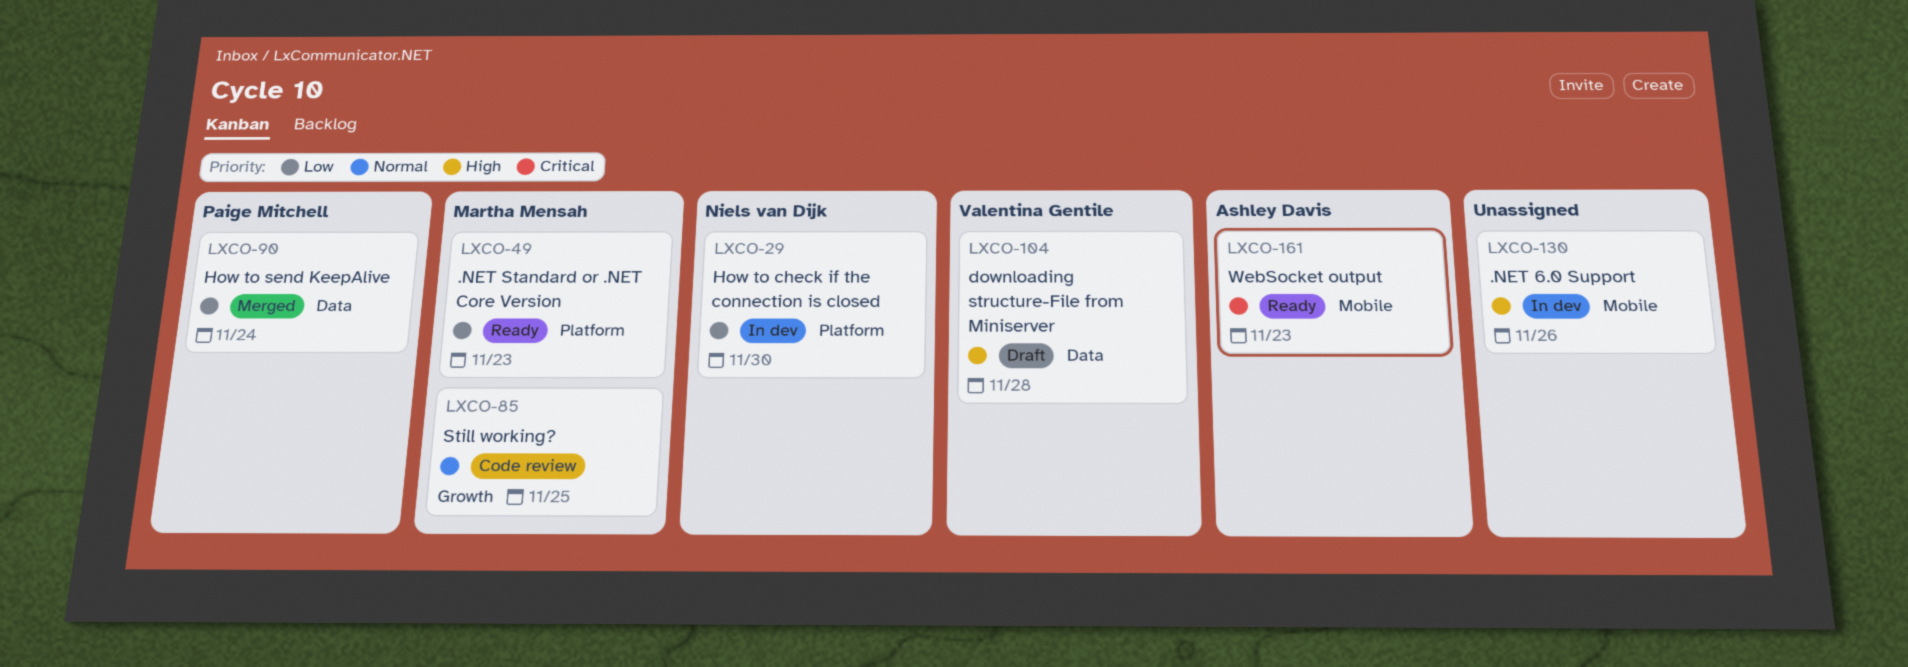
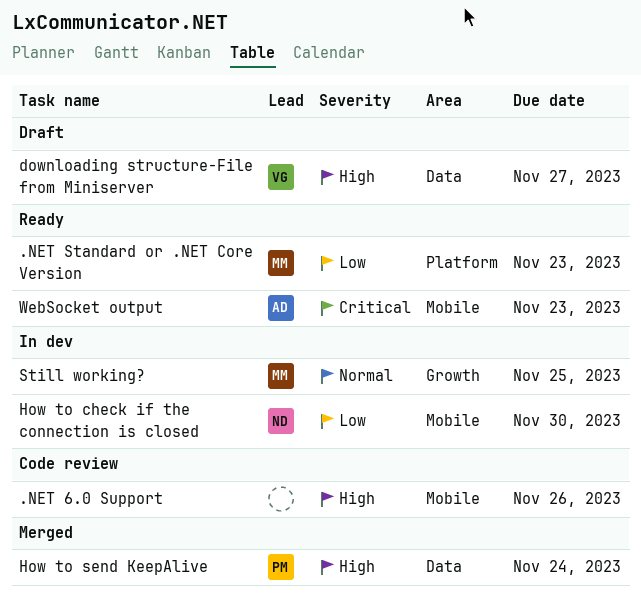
.NET 6.0 Support, status: In dev -> Code review
downloading structure-File from Miniserver, due: Nov 28 -> Nov 27
How to check if the connection is closed, label: Platform -> Mobile
How to send KeepAlive, priority: Low -> High
Still working?, status: Code review -> In dev

